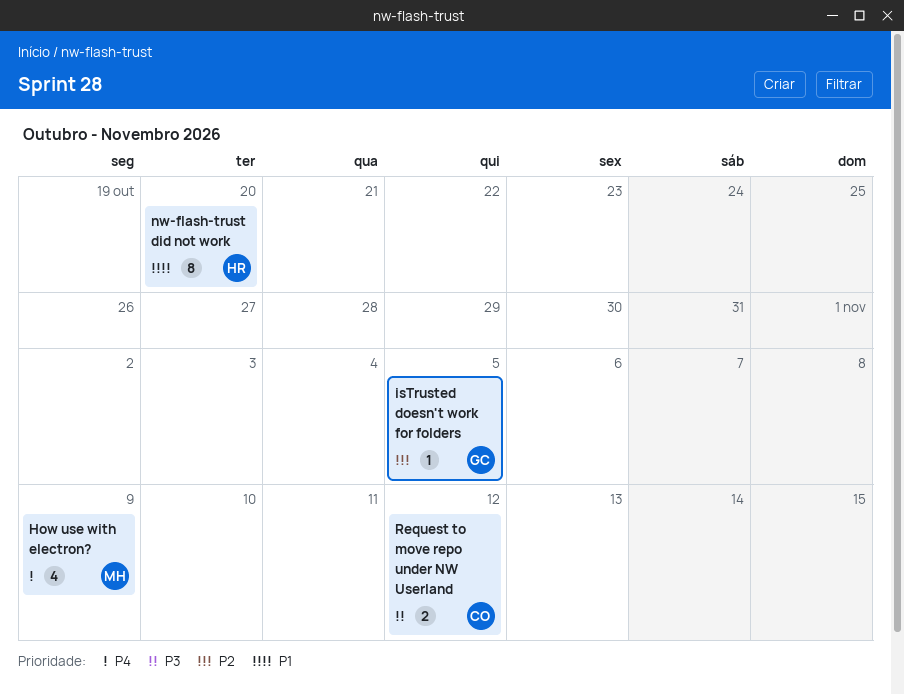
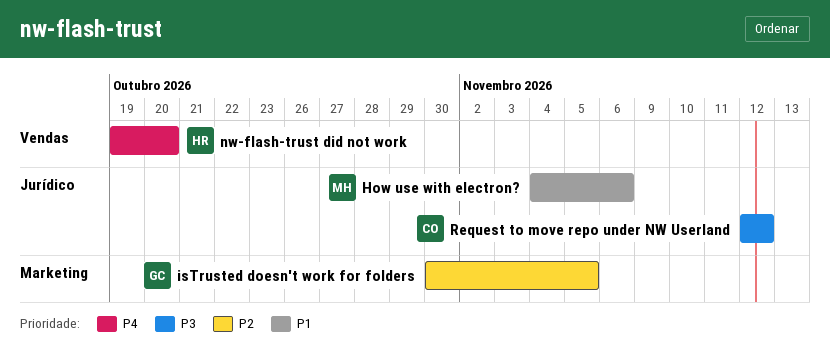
How use with electron?, priority: P4 -> P1
How use with electron?, due: Nov 9 -> Nov 6
nw-flash-trust did not work, priority: P1 -> P4

